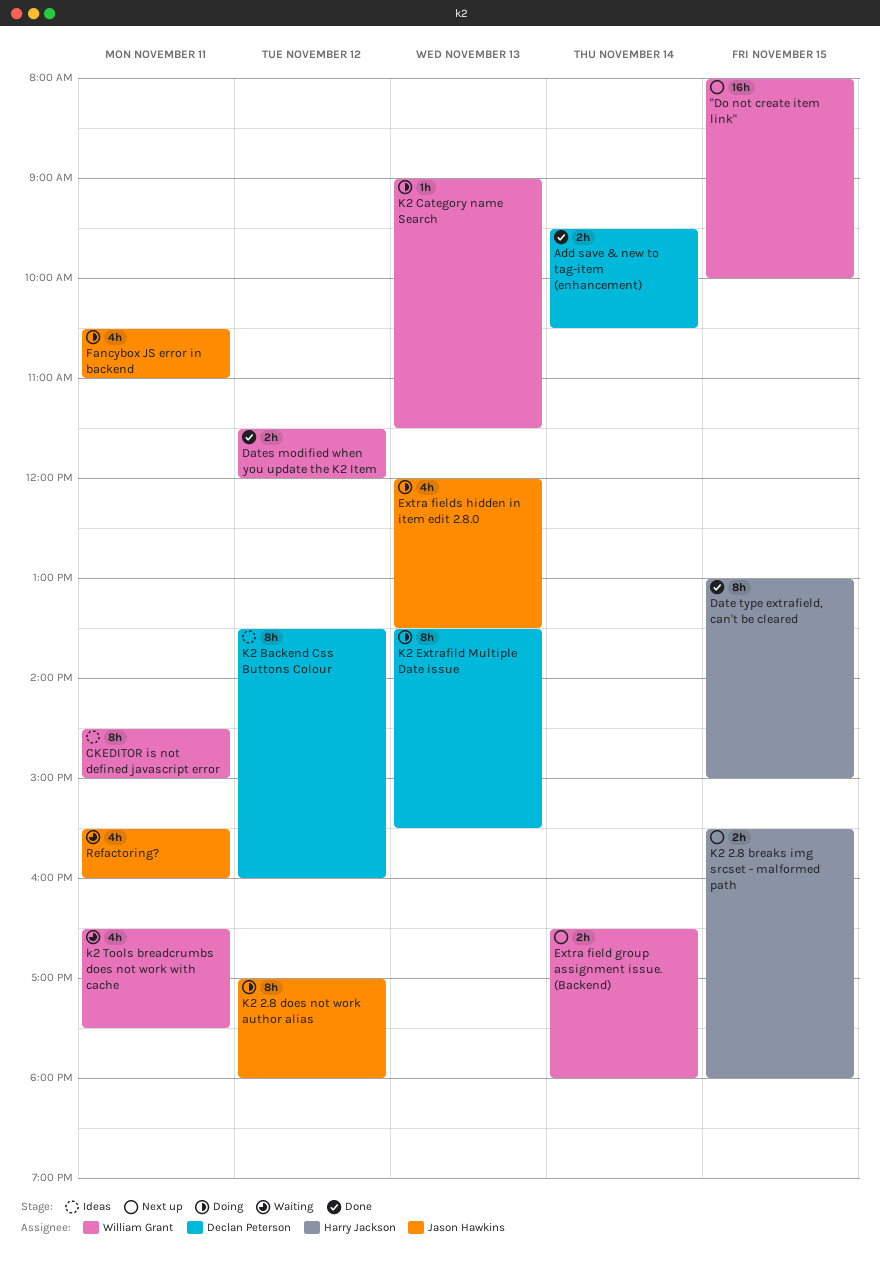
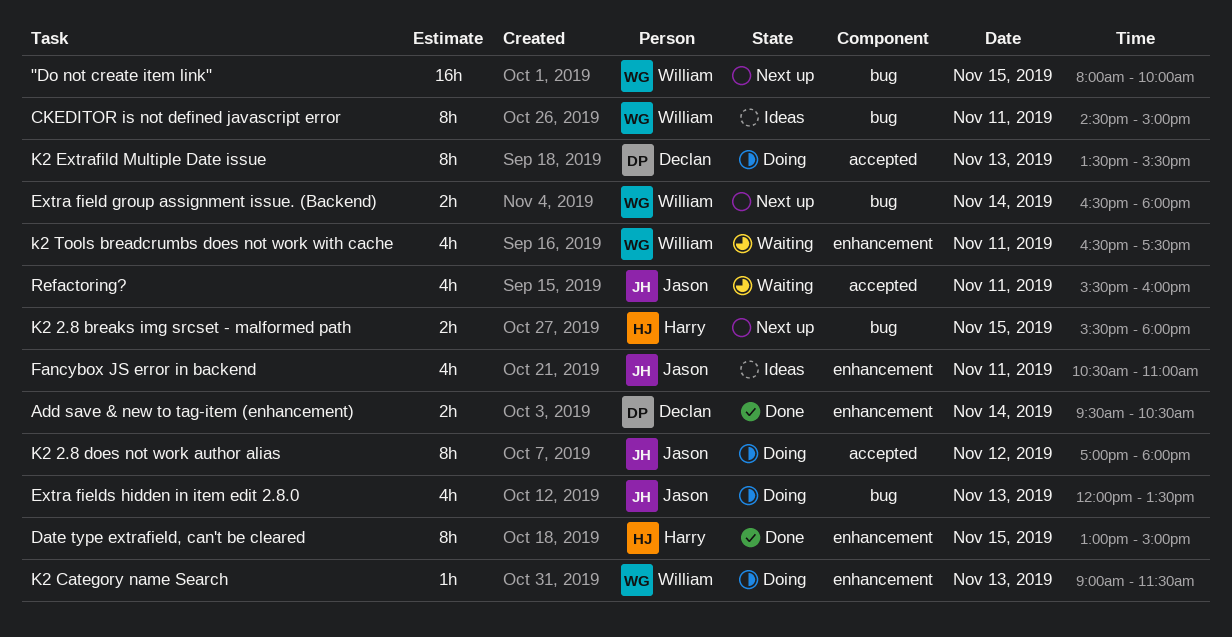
Dates modified when you update the K2 Item: present -> none
Fancybox JS error in backend, status: Doing -> Ideas
K2 Backend Css Buttons Colour: present -> none

